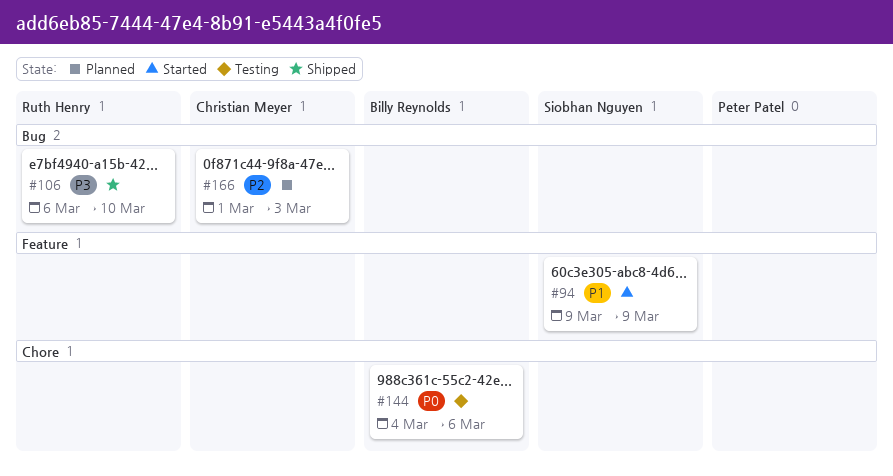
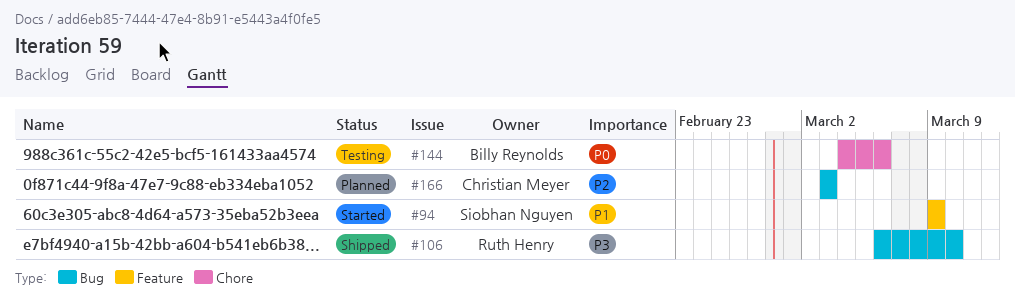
#166, start: Mar 1 -> Mar 3

